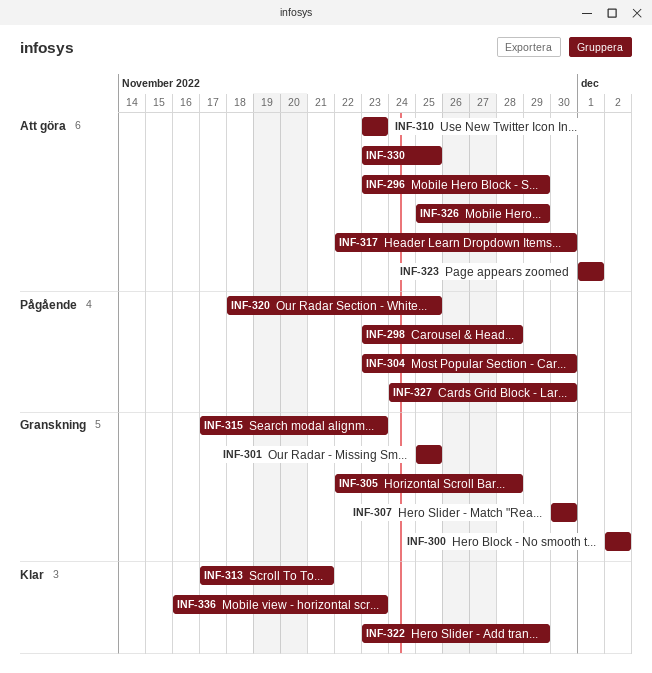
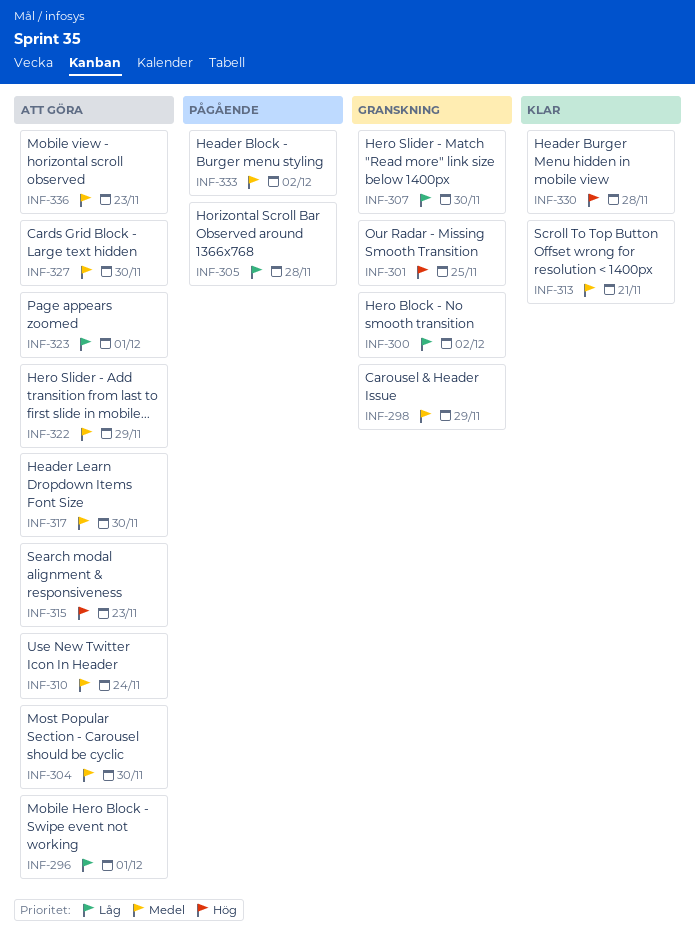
INF-296, due: Nov 29 -> Dec 1
INF-298, status: Pågående -> Granskning
INF-298, due: Nov 28 -> Nov 29
INF-304, status: Pågående -> Att göra
INF-305, status: Granskning -> Pågående
INF-310, due: Nov 23 -> Nov 24
INF-315, status: Granskning -> Att göra
INF-320: present -> none
INF-322, status: Klar -> Att göra
INF-326: present -> none
INF-327, status: Pågående -> Att göra
INF-330, status: Att göra -> Klar
INF-330, due: Nov 25 -> Nov 28
INF-333: none -> present
INF-336, status: Klar -> Att göra

